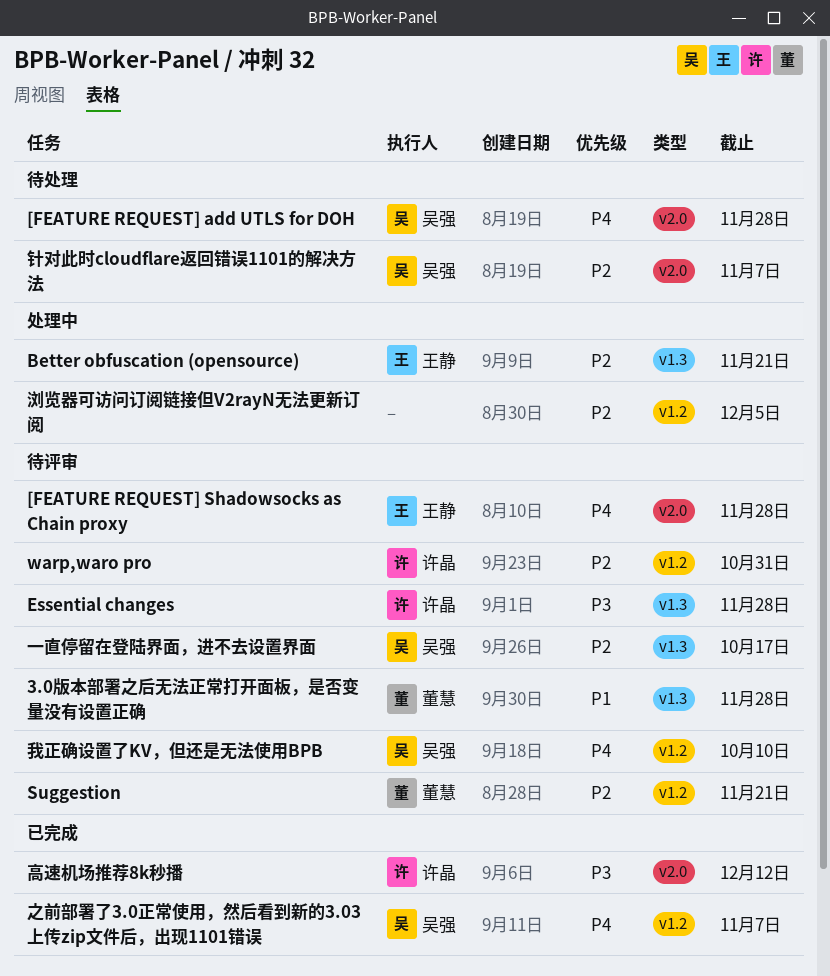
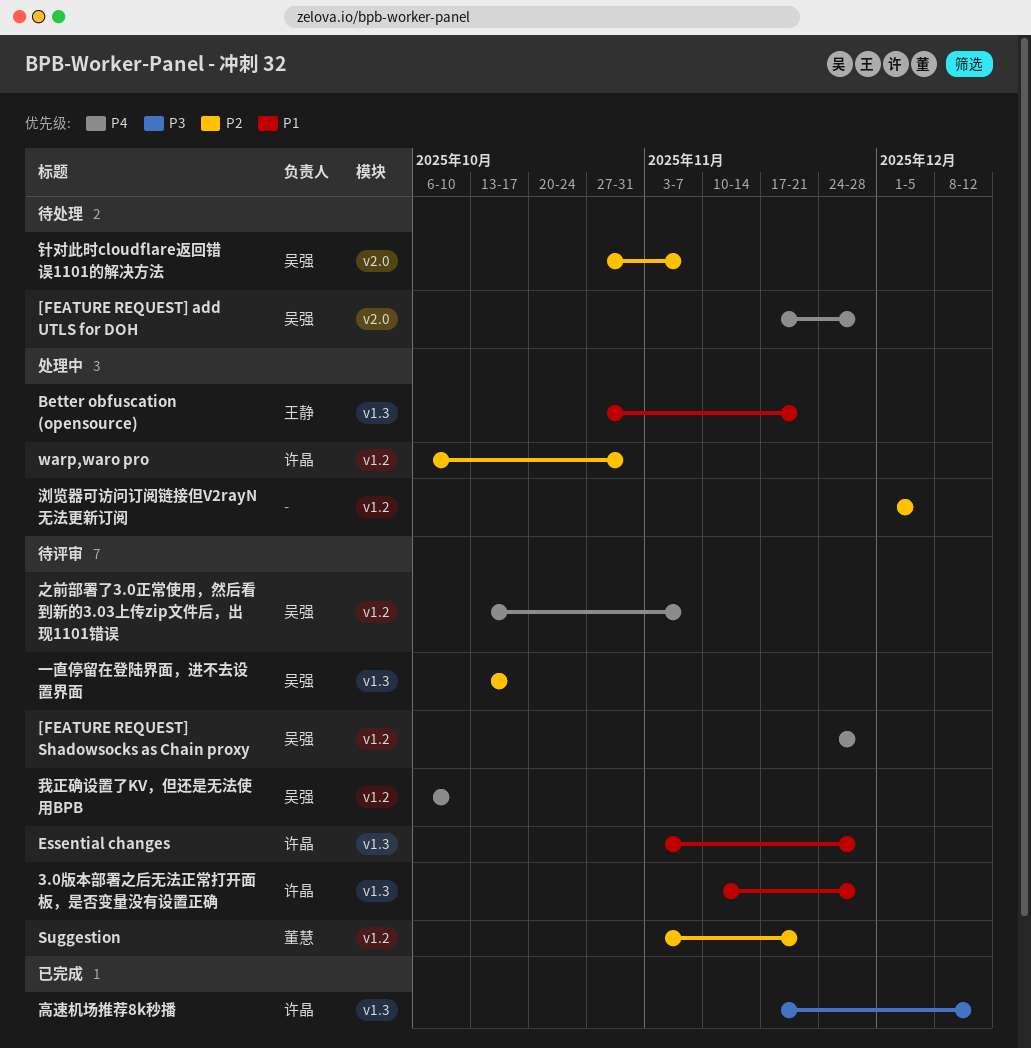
3.0版本部署之后无法正常打开面板，是否变量没有设置正确, owner: 董慧 -> 许晶
[FEATURE REQUEST] Shadowsocks as Chain proxy, owner: 王静 -> 吴强
[FEATURE REQUEST] Shadowsocks as Chain proxy, label: v2.0 -> v1.2
Better obfuscation (opensource), priority: P2 -> P1
Essential changes, priority: P3 -> P1
warp,waro pro, status: 待评审 -> 处理中
之前部署了3.0正常使用，然后看到新的3.03上传zip文件后，出现1101错误, status: 已完成 -> 待评审
高速机场推荐8k秒播, label: v2.0 -> v1.3

